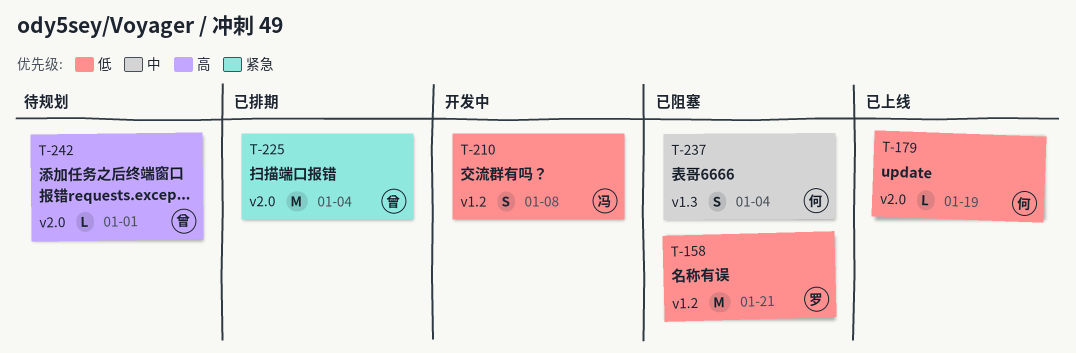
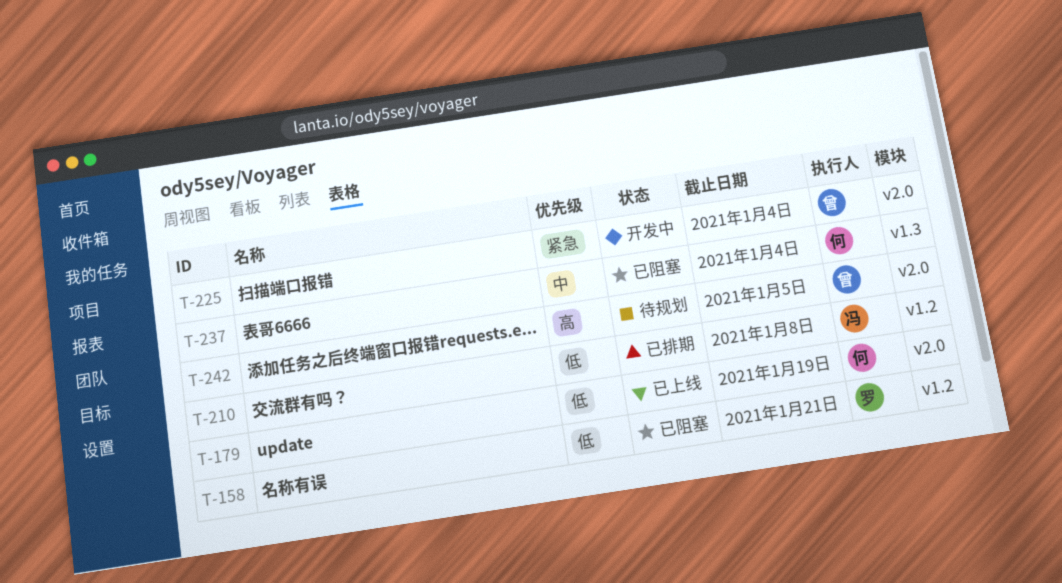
T-210, status: 开发中 -> 已排期
T-225, status: 已排期 -> 开发中
T-242, due: Jan 1 -> Jan 5

